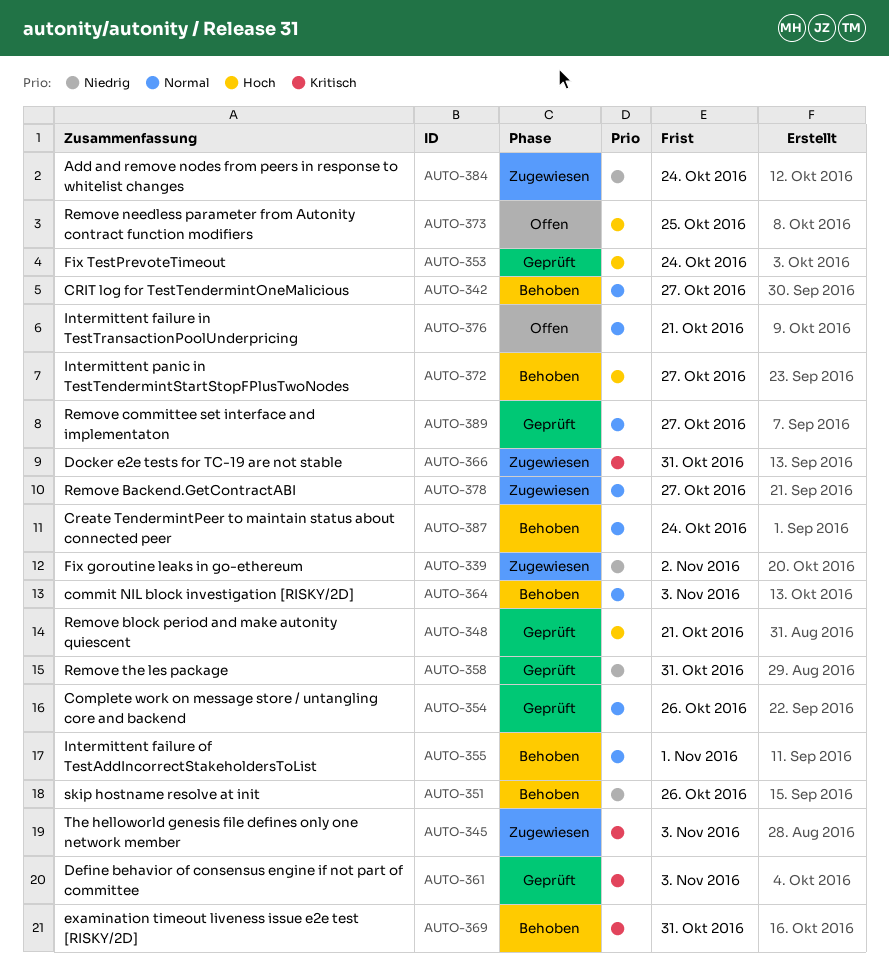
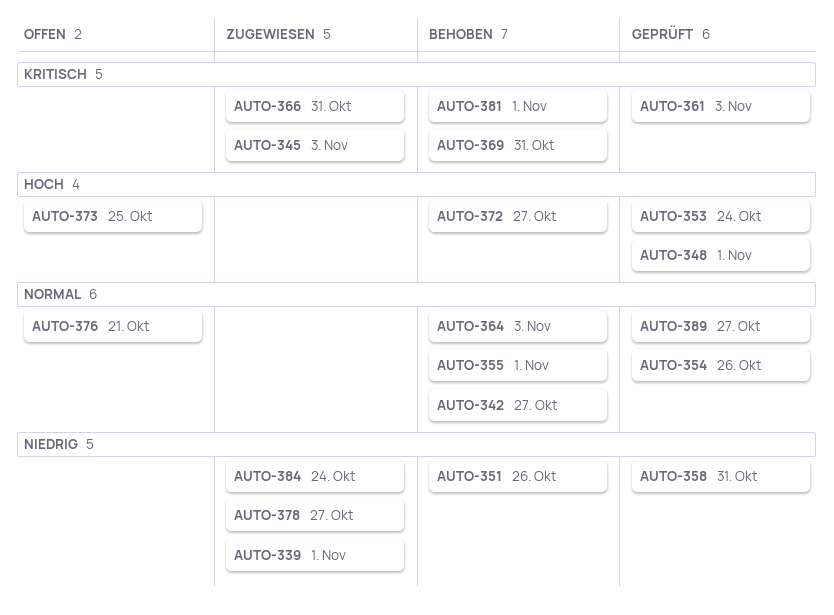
AUTO-339, due: Nov 2 -> Nov 1
AUTO-348, due: Oct 21 -> Nov 1
AUTO-378, priority: Normal -> Niedrig
AUTO-381: none -> present
AUTO-387: present -> none

